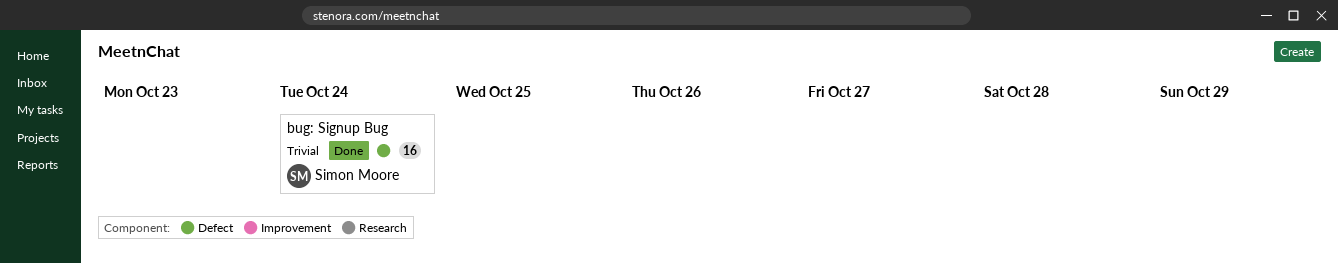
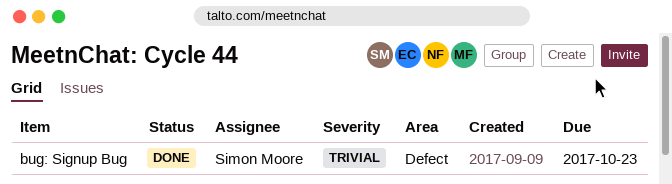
bug: Signup Bug, due: Oct 24 -> Oct 23

